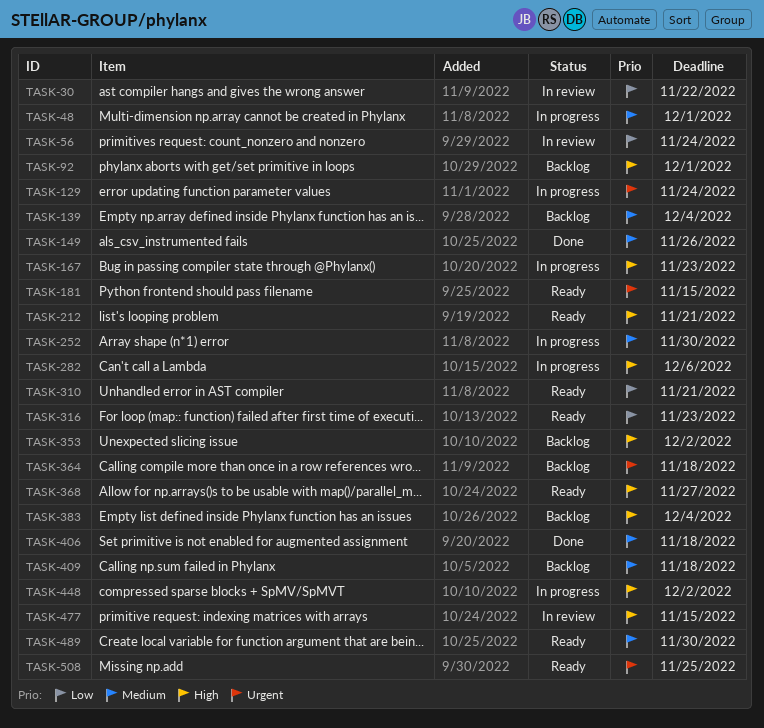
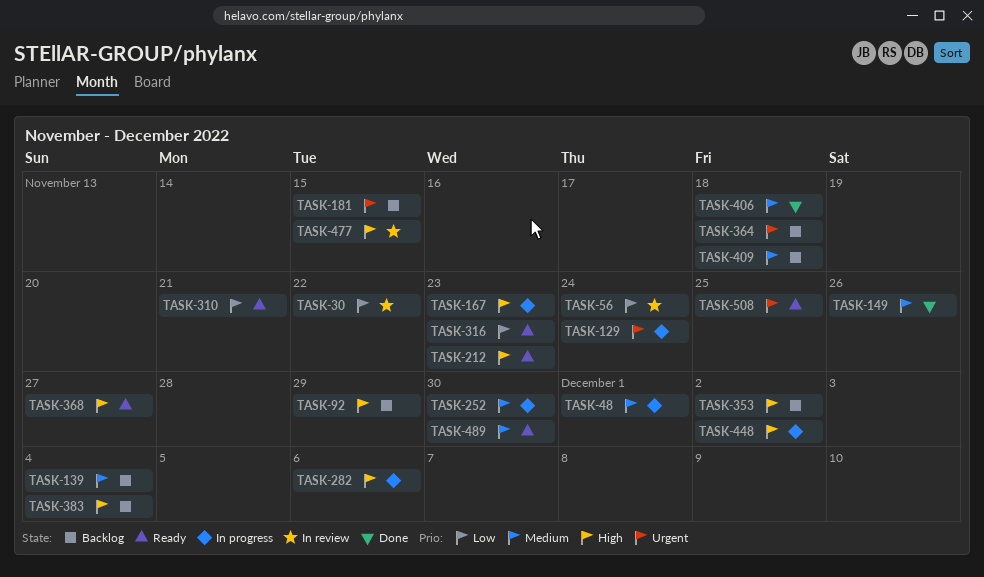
TASK-92, due: Dec 1 -> Nov 29
TASK-181, status: Ready -> Backlog
TASK-212, due: Nov 21 -> Nov 23

